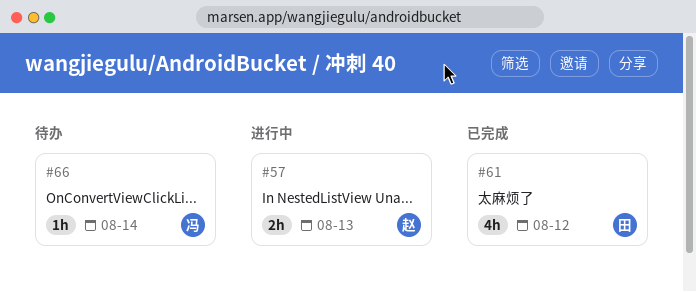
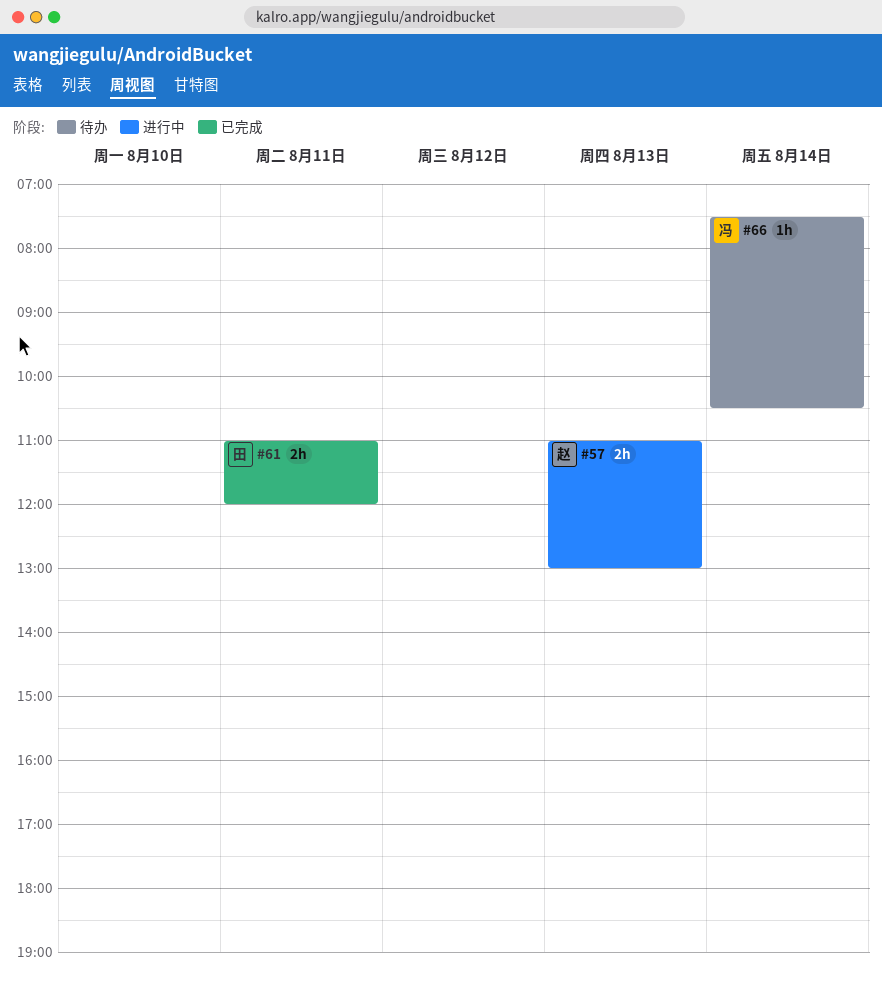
#61, estimate: 4h -> 2h
#61, day: Aug 12 -> Aug 11

